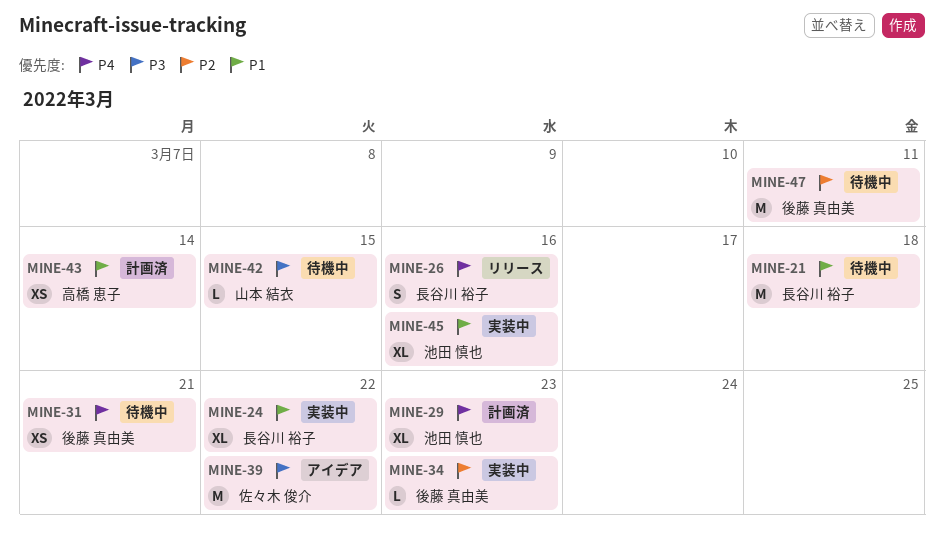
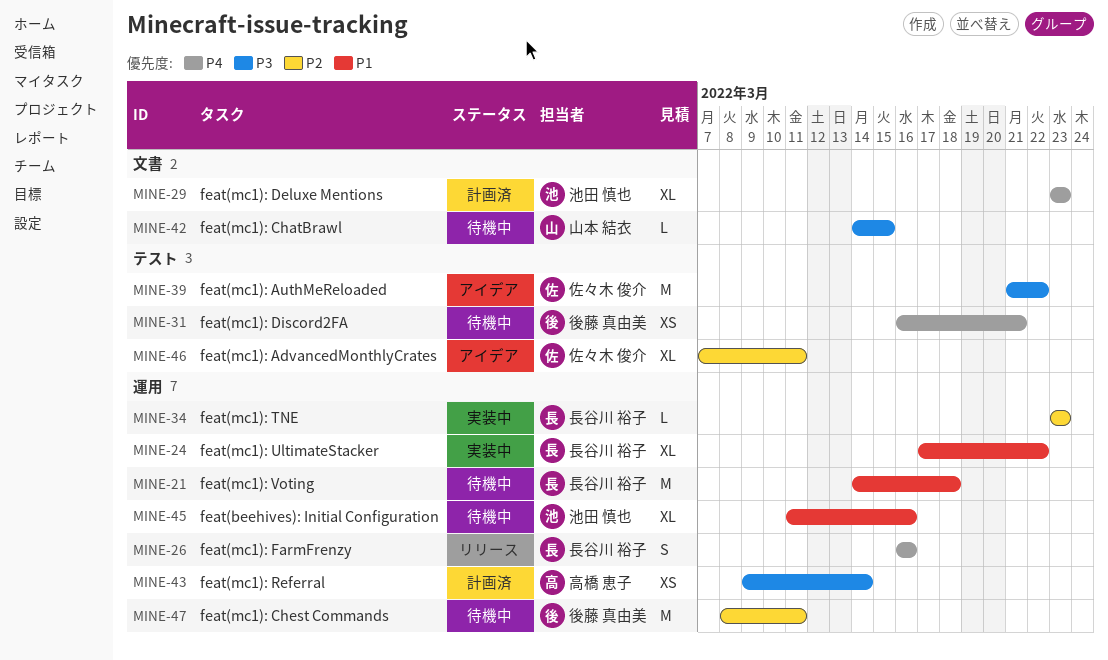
MINE-34, owner: 後藤 真由美 -> 長谷川 裕子
MINE-43, priority: P1 -> P3
MINE-45, status: 実装中 -> 待機中
MINE-46: none -> present

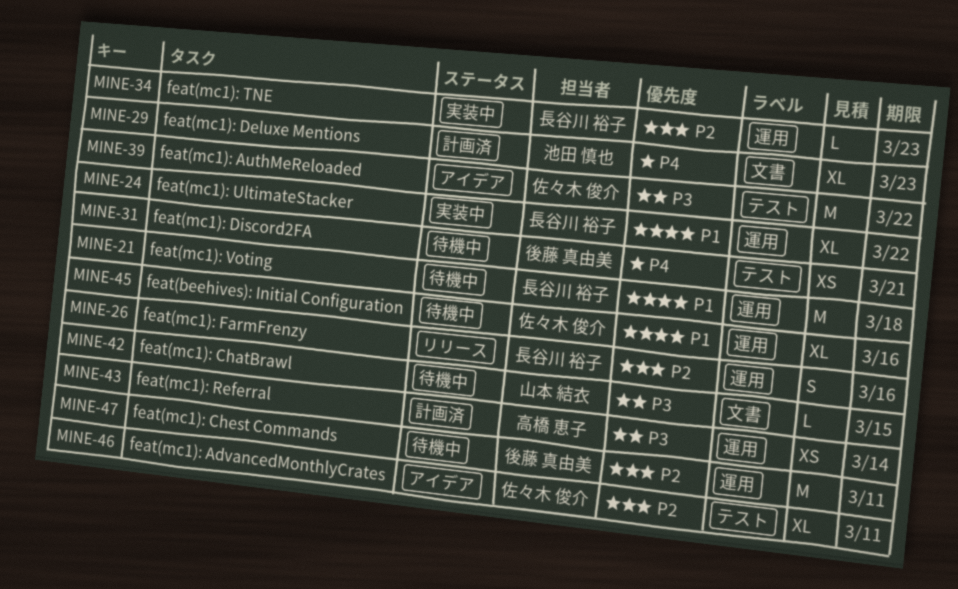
MINE-26, priority: P4 -> P2
MINE-45, owner: 池田 慎也 -> 佐々木 俊介

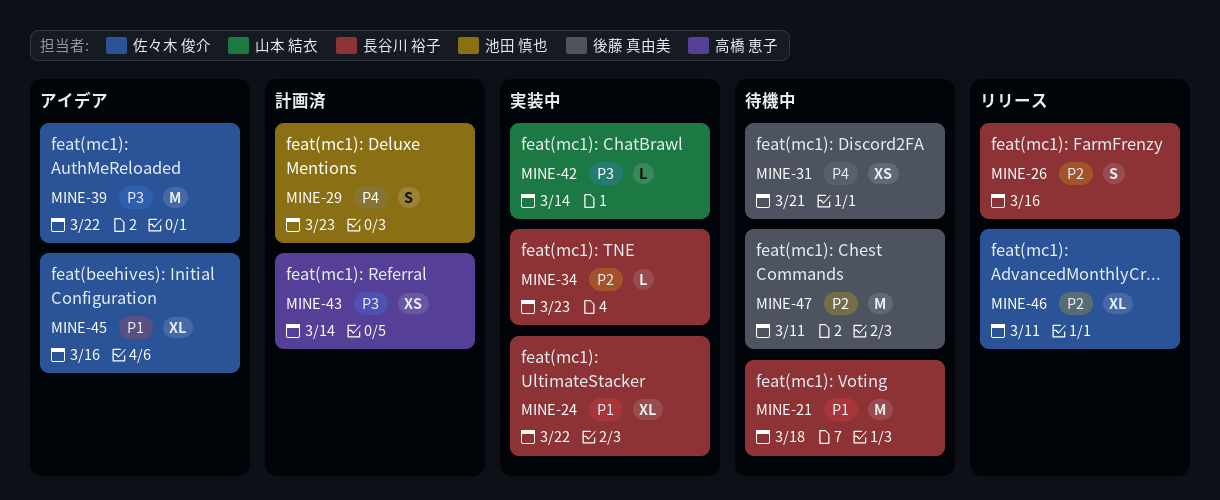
MINE-29, estimate: XL -> S
MINE-42, status: 待機中 -> 実装中
MINE-42, due: Mar 15 -> Mar 14
MINE-45, status: 待機中 -> アイデア
MINE-46, status: アイデア -> リリース

